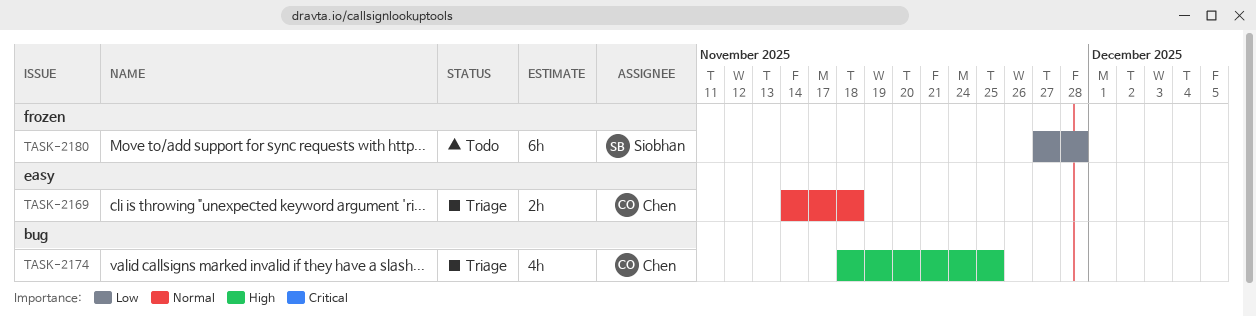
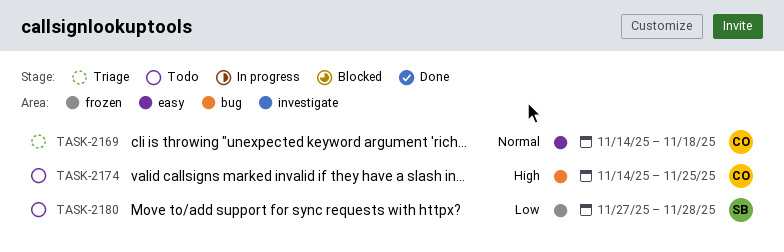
TASK-2174, status: Triage -> Todo
TASK-2174, start: Nov 18 -> Nov 14

